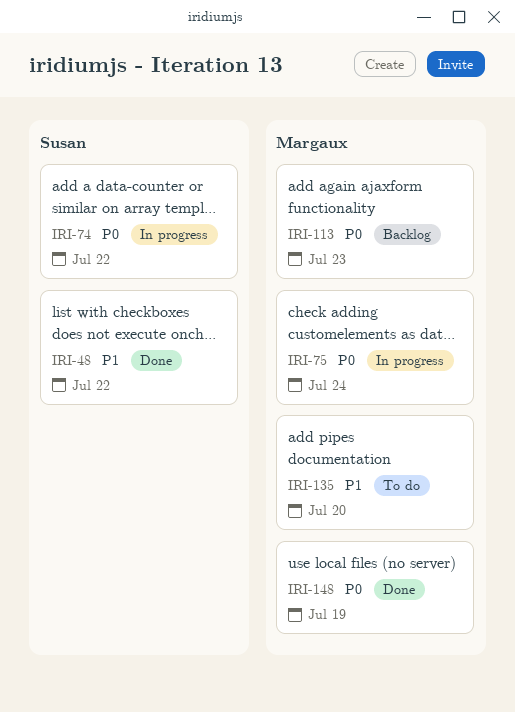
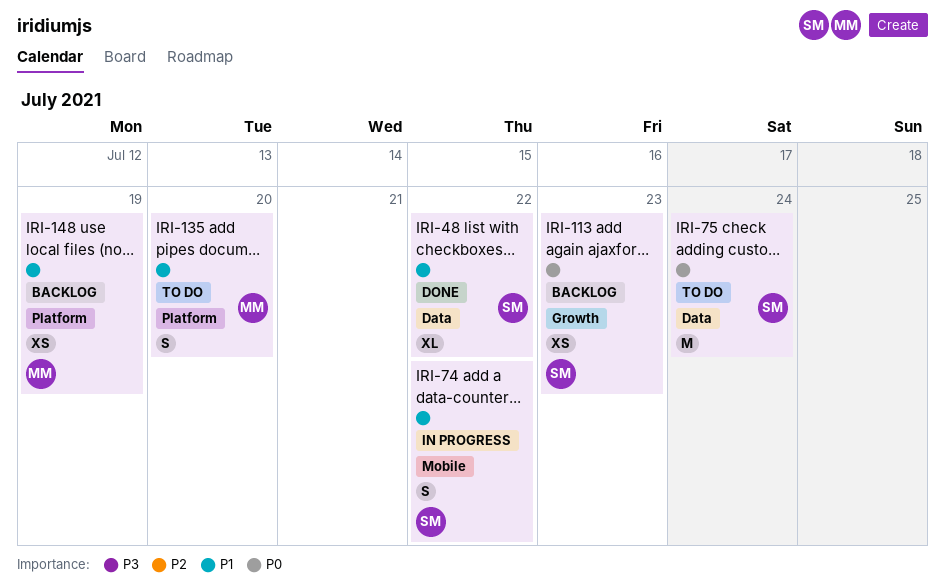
IRI-74, priority: P0 -> P1
IRI-75, status: In progress -> To do
IRI-75, owner: Margaux -> Susan
IRI-113, owner: Margaux -> Susan
IRI-148, status: Done -> Backlog
IRI-148, priority: P0 -> P1

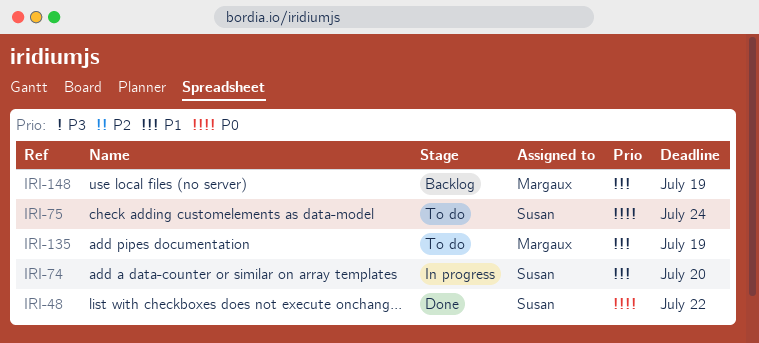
IRI-48, priority: P1 -> P0
IRI-74, due: Jul 22 -> Jul 20
IRI-113: present -> none
IRI-135, due: Jul 20 -> Jul 19

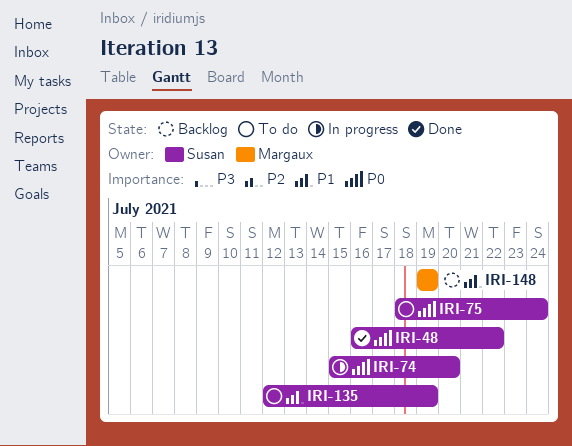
IRI-74, priority: P1 -> P0
IRI-135, owner: Margaux -> Susan

